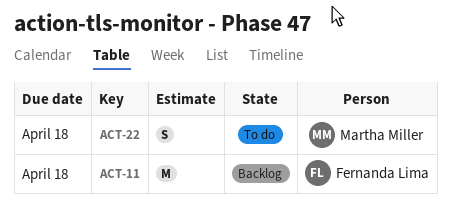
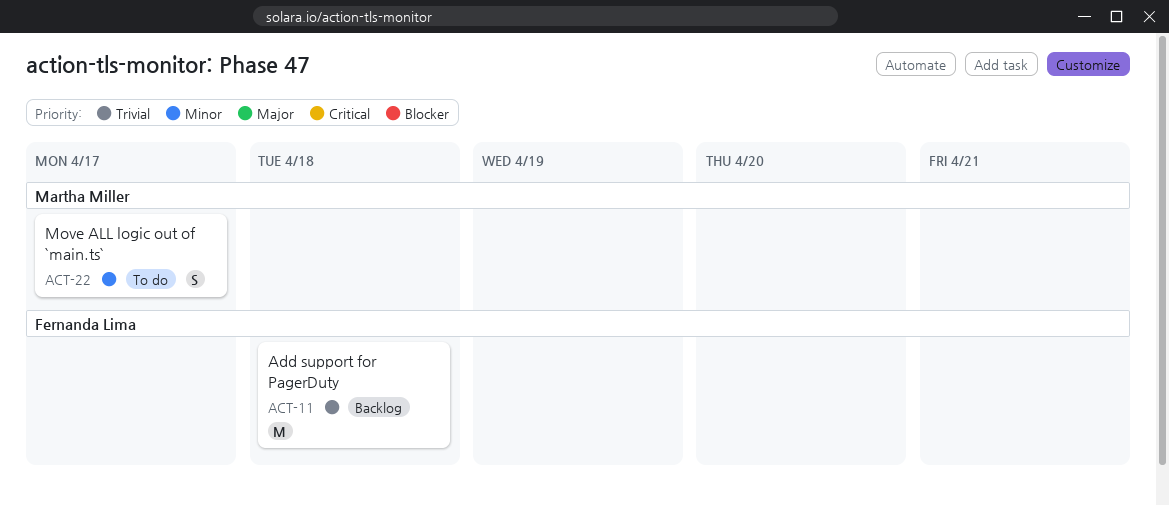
ACT-22, due: Apr 18 -> Apr 17

